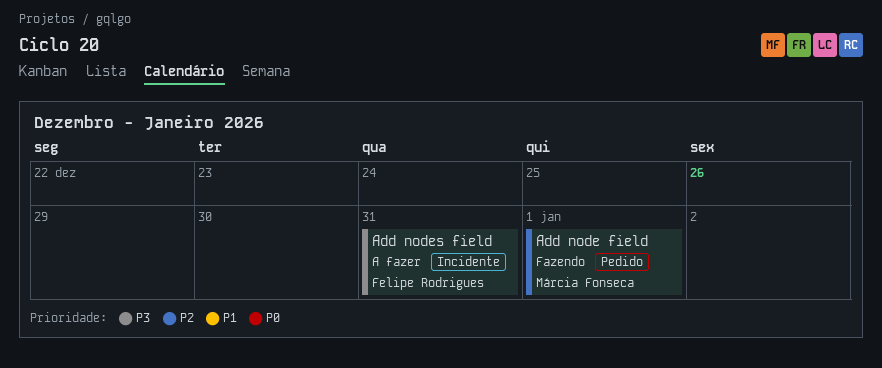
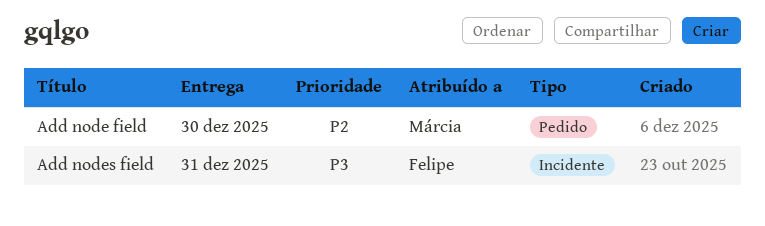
Add node field, due: Jan 1 -> Dec 30

